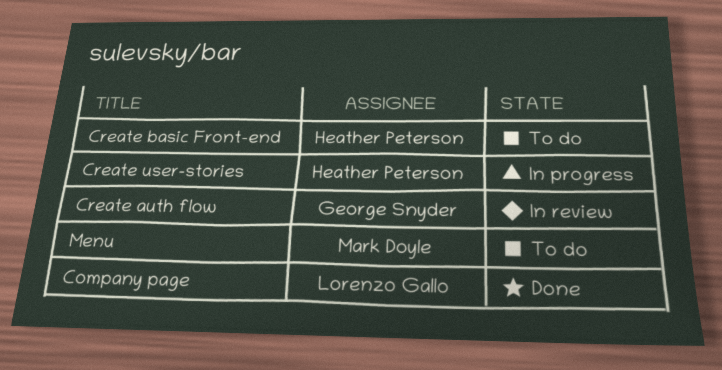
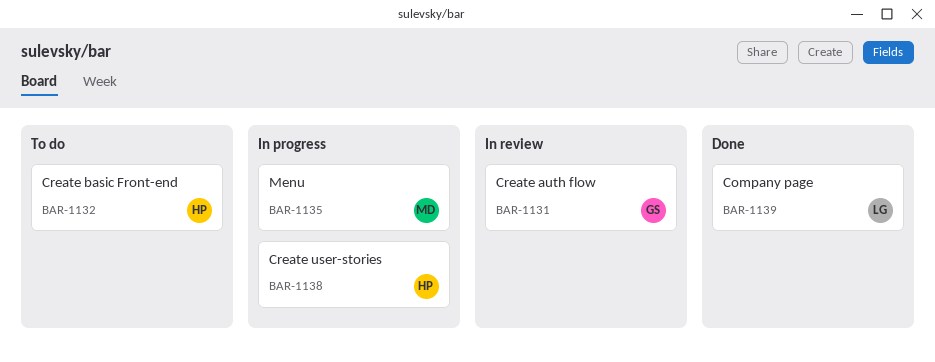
Menu, status: To do -> In progress

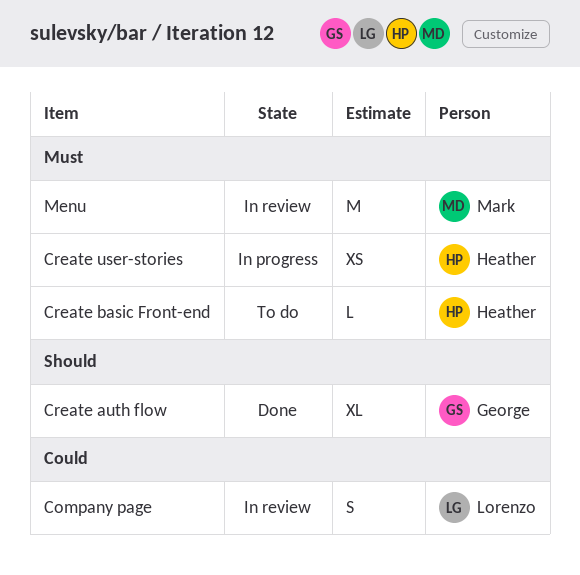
Company page, status: Done -> In review
Create auth flow, status: In review -> Done
Menu, status: In progress -> In review

